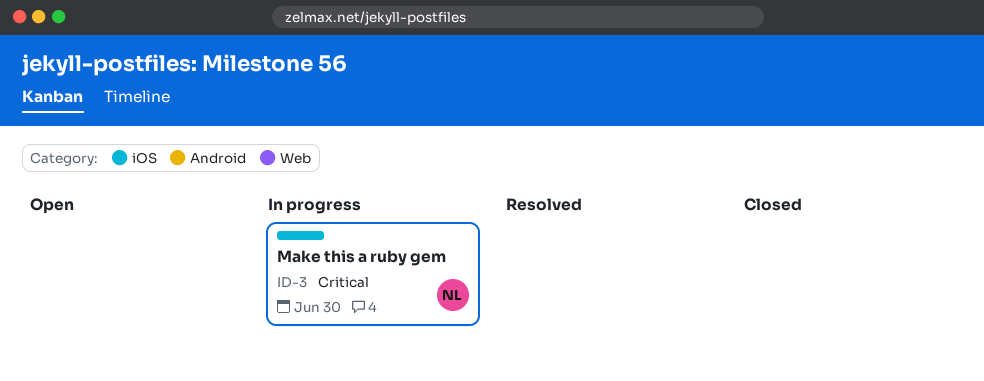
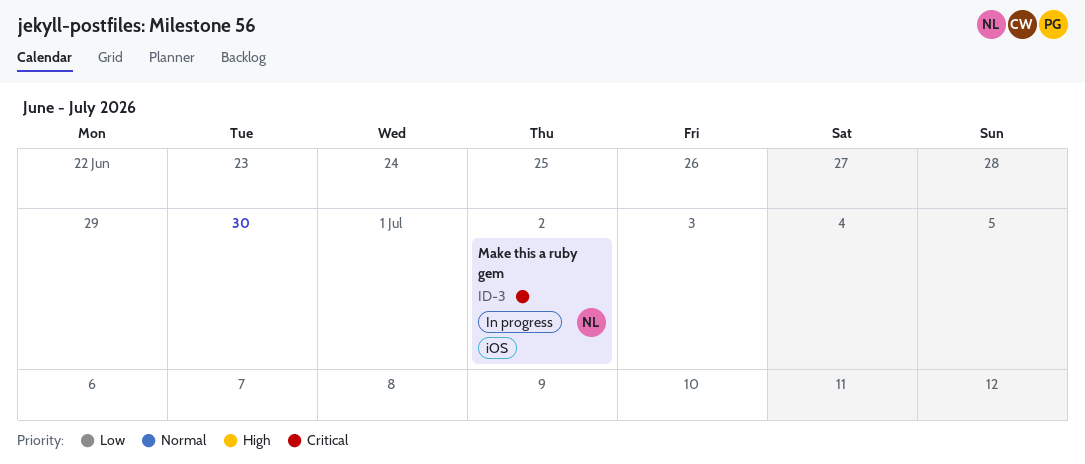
ID-3, due: Jun 30 -> Jul 2

